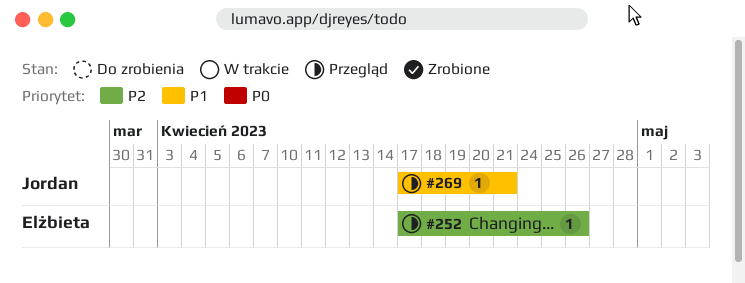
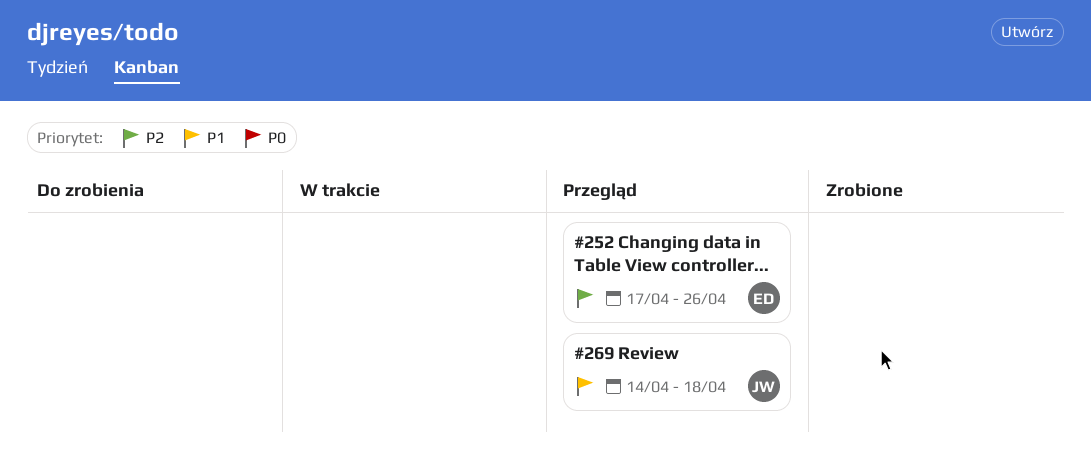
#269, start: Apr 17 -> Apr 14
#269, due: Apr 21 -> Apr 18

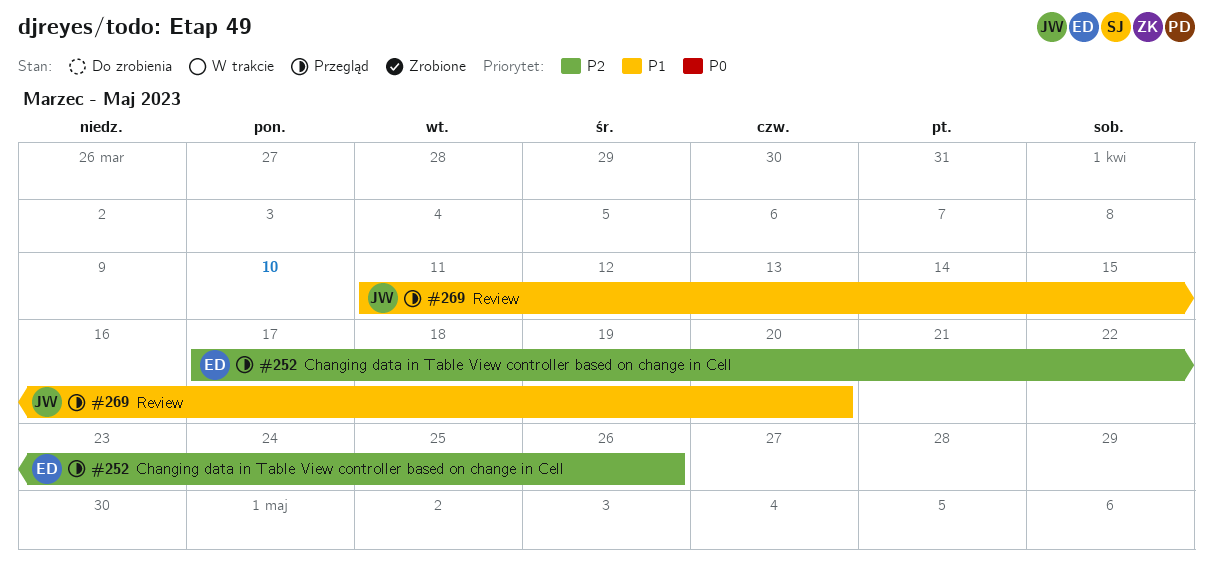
#269, start: Apr 14 -> Apr 11
#269, due: Apr 18 -> Apr 20

